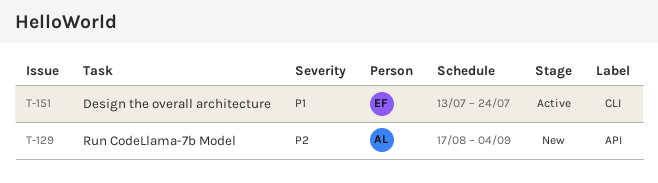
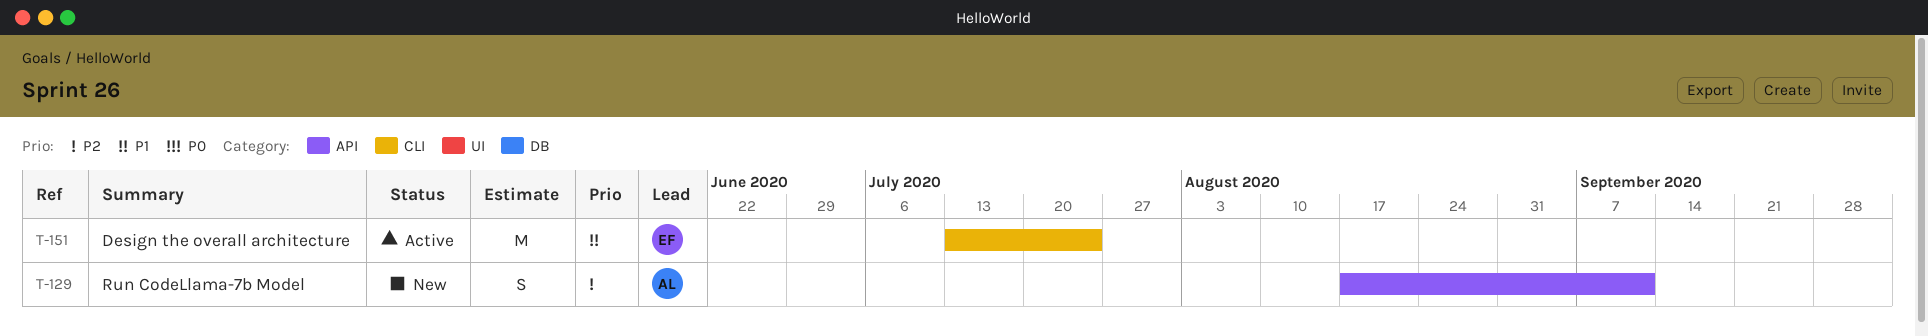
T-129, due: Sep 4 -> Sep 11

